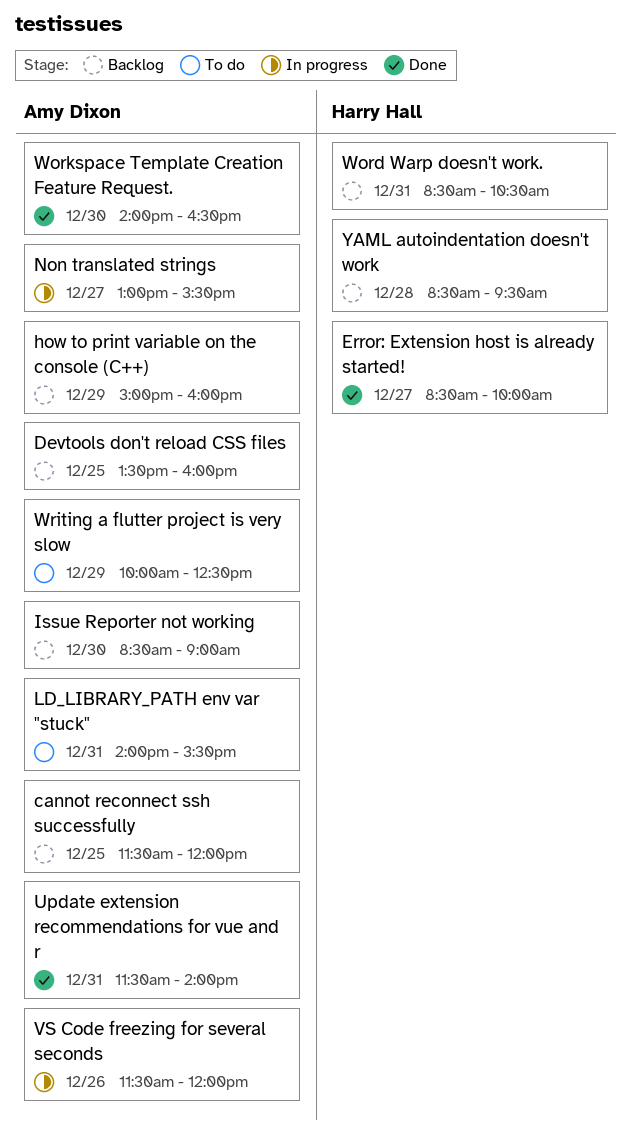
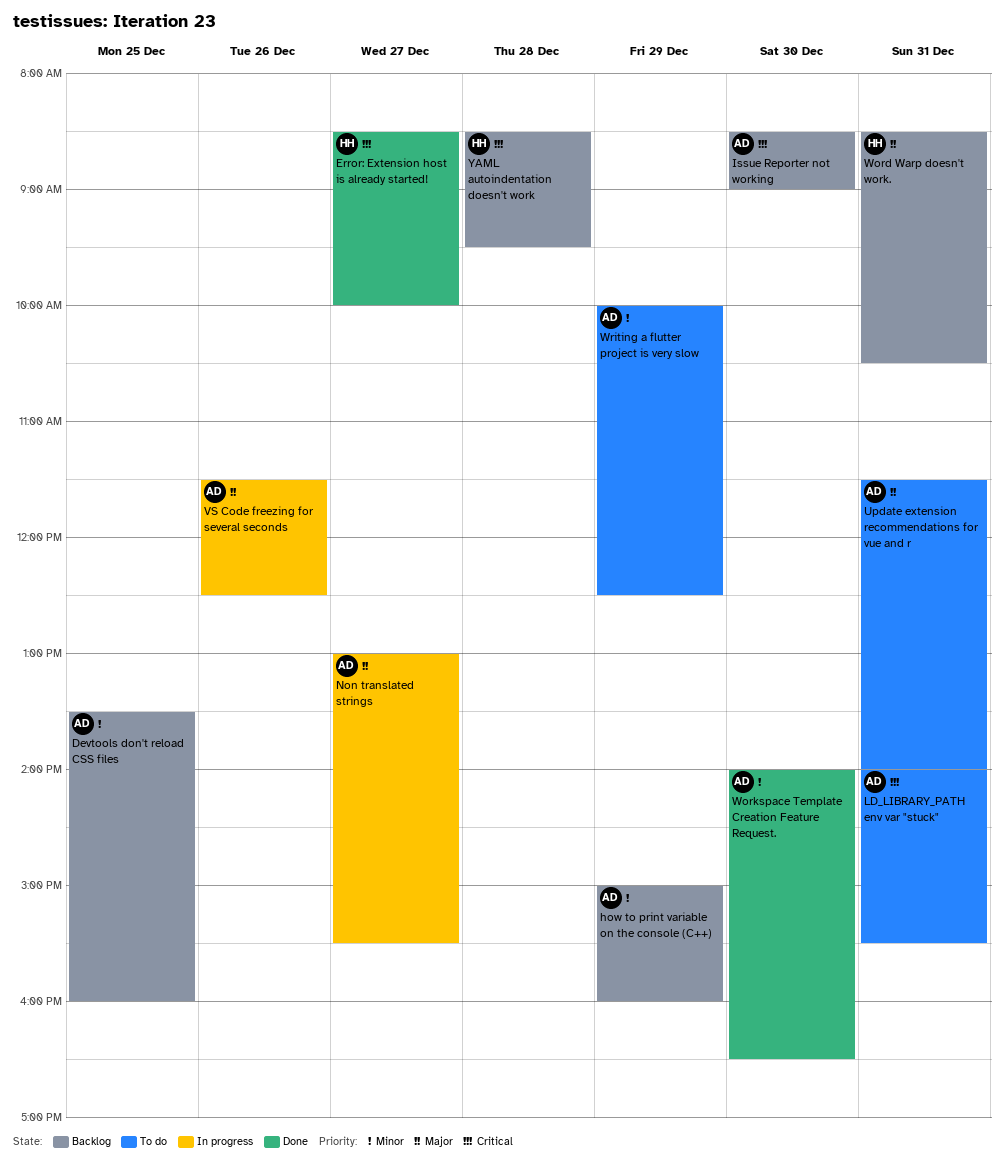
cannot reconnect ssh successfully: present -> none
Update extension recommendations for vue and r, status: Done -> To do
VS Code freezing for several seconds, ends: 12:00 -> 12:30

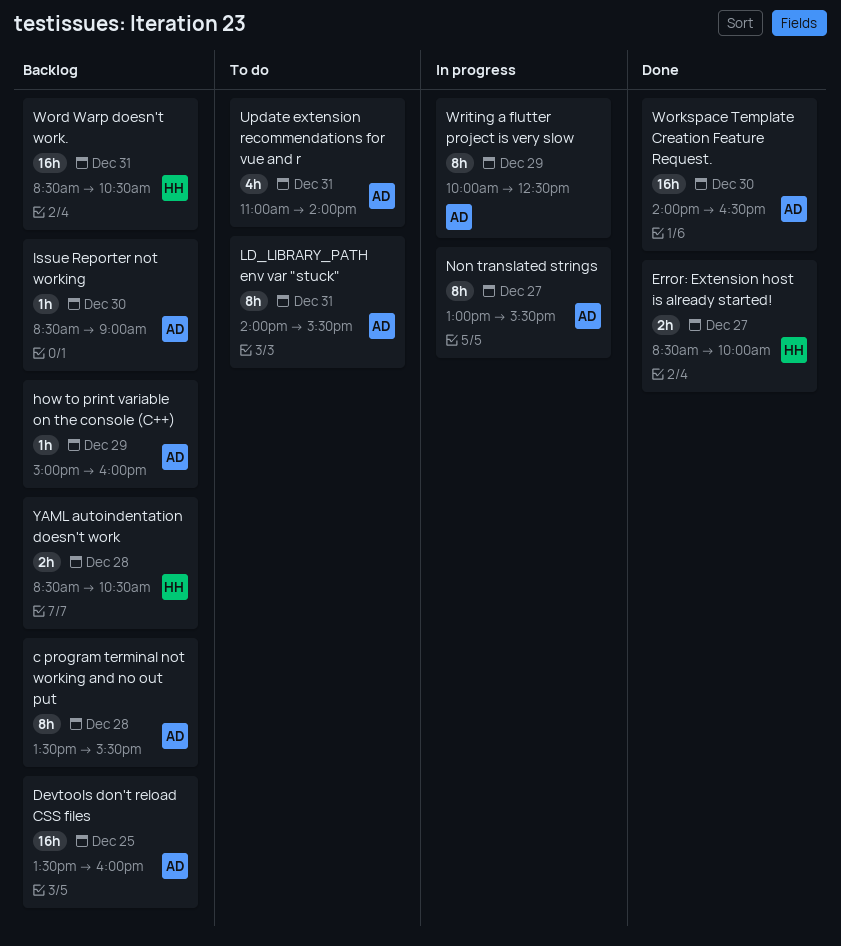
c program terminal not working and no out put: none -> present
Update extension recommendations for vue and r, begins: 11:30 -> 11:00
VS Code freezing for several seconds: present -> none
Writing a flutter project is very slow, status: To do -> In progress
YAML autoindentation doesn't work, ends: 09:30 -> 10:30

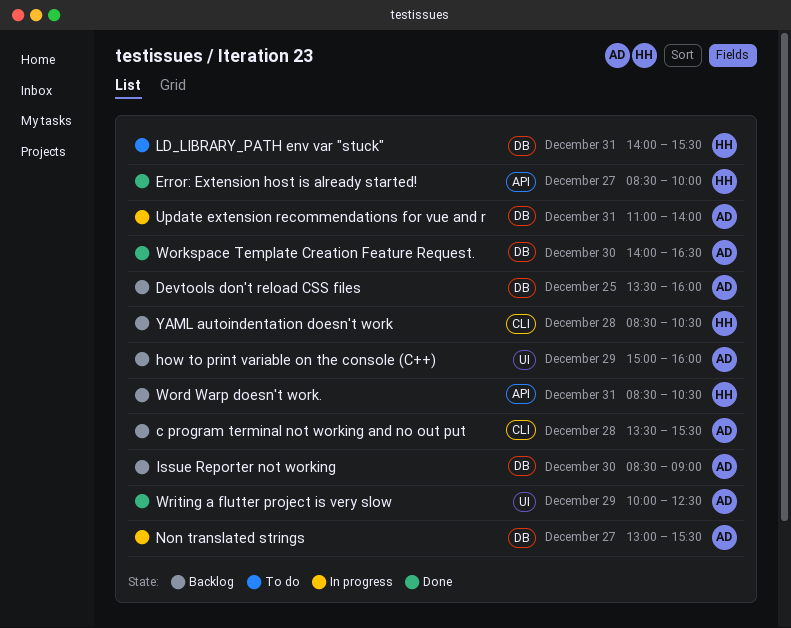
LD_LIBRARY_PATH env var "stuck", owner: AD -> HH
Update extension recommendations for vue and r, status: To do -> In progress
Writing a flutter project is very slow, status: In progress -> Done

